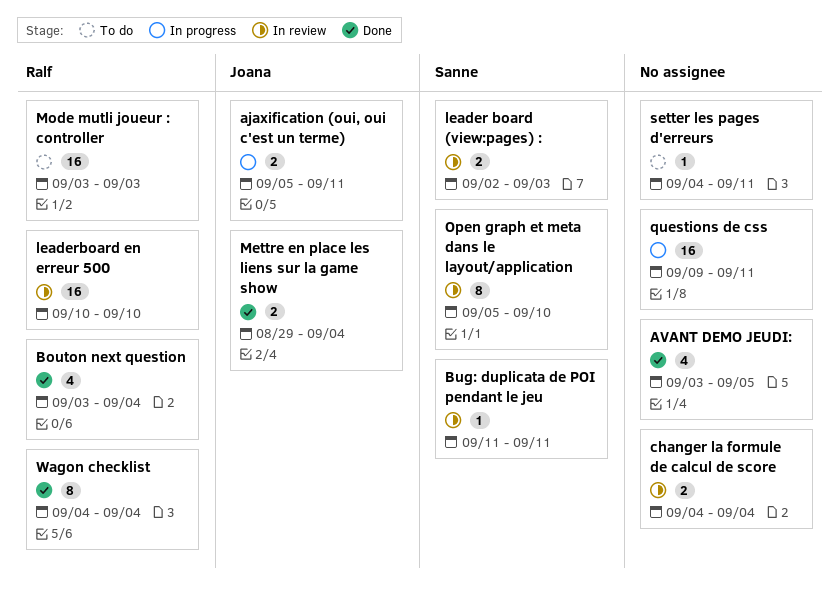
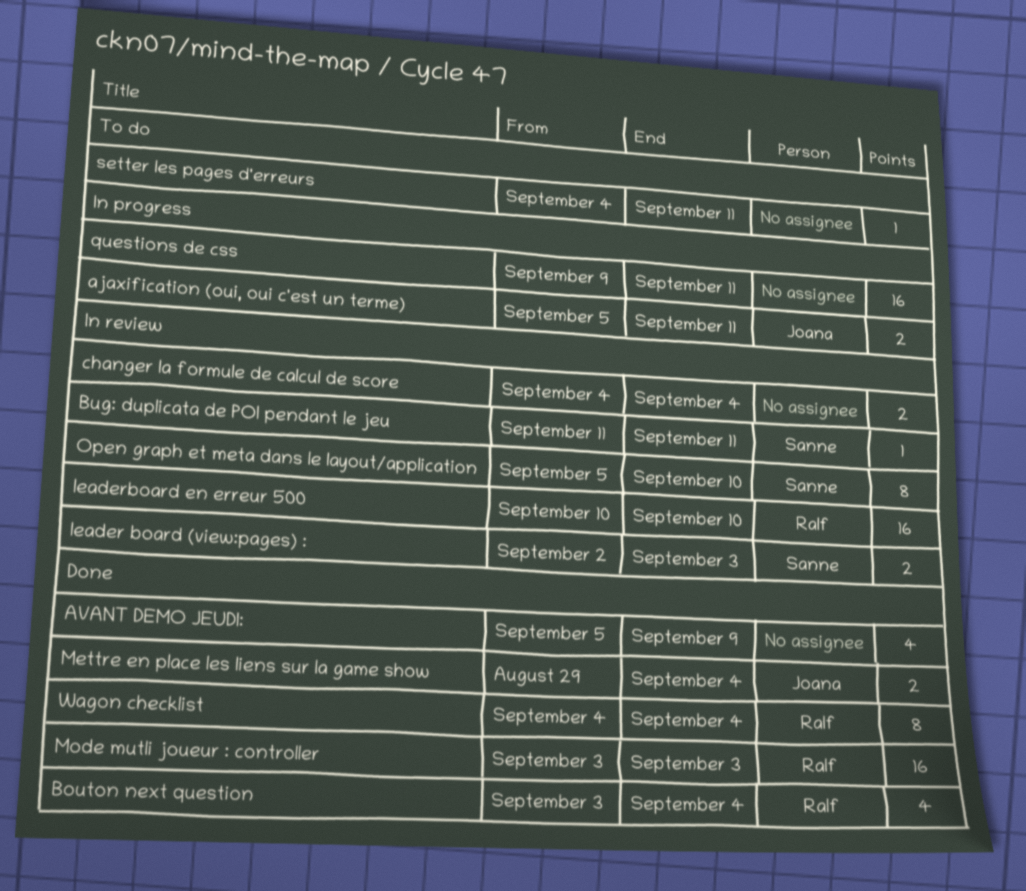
AVANT DEMO JEUDI:, start: Sep 3 -> Sep 5
AVANT DEMO JEUDI:, due: Sep 5 -> Sep 9
Mode mutli joueur : controller, status: To do -> Done

